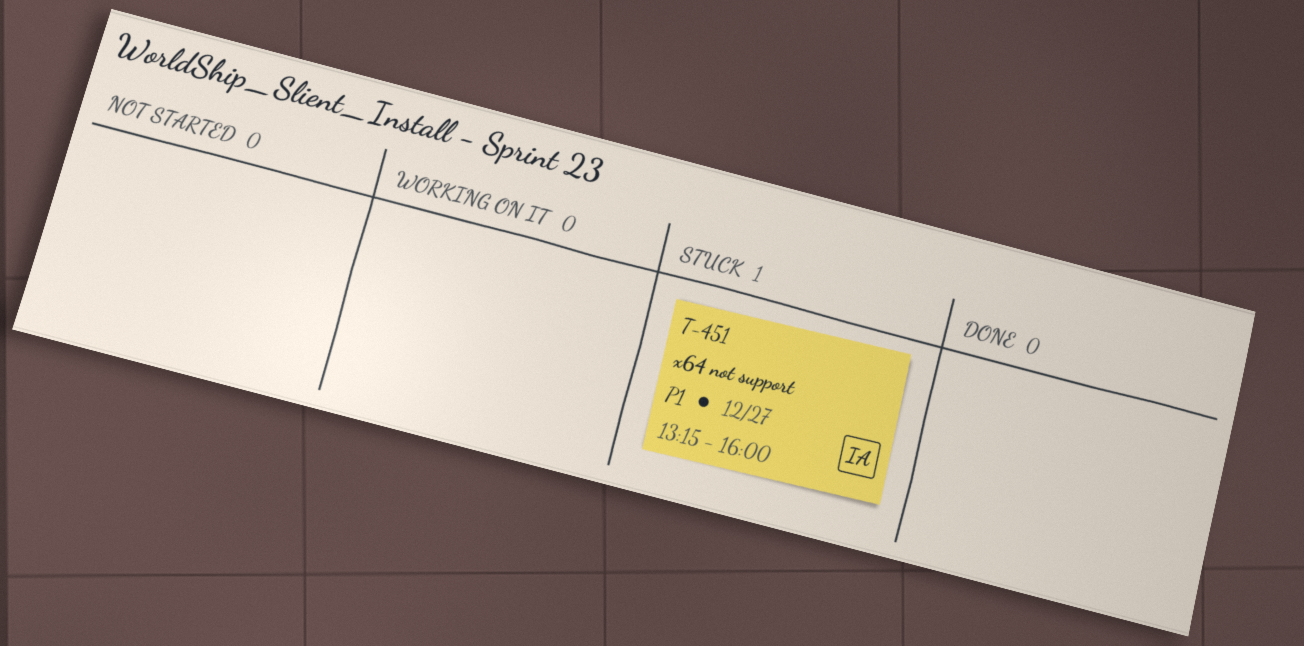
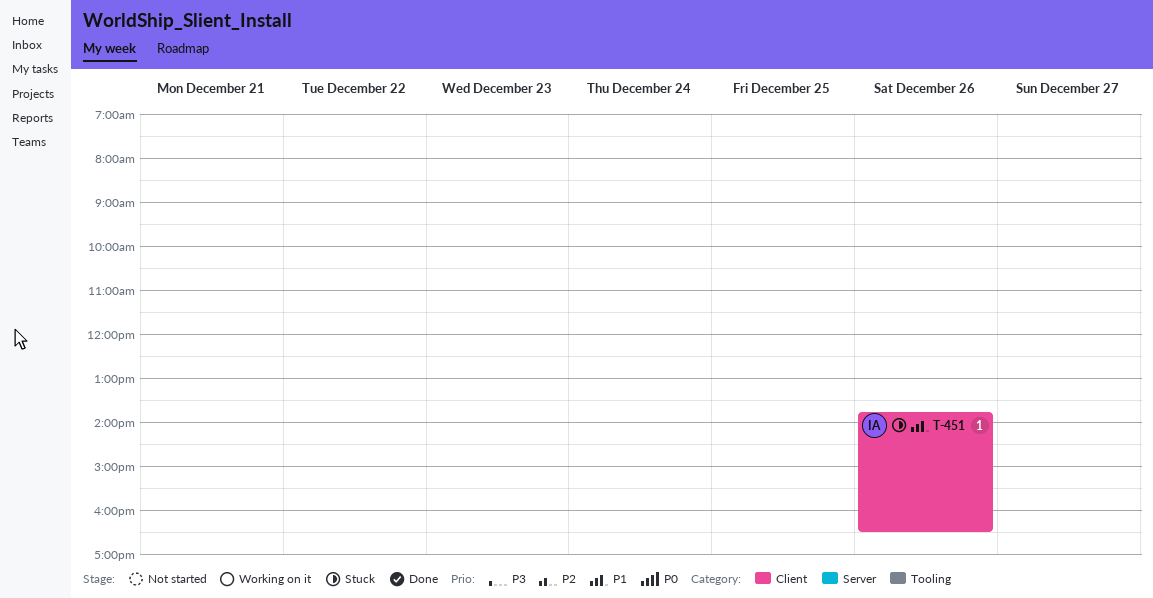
T-451, day: Dec 27 -> Dec 26
T-451, begins: 13:15 -> 13:45
T-451, ends: 16:00 -> 16:30

